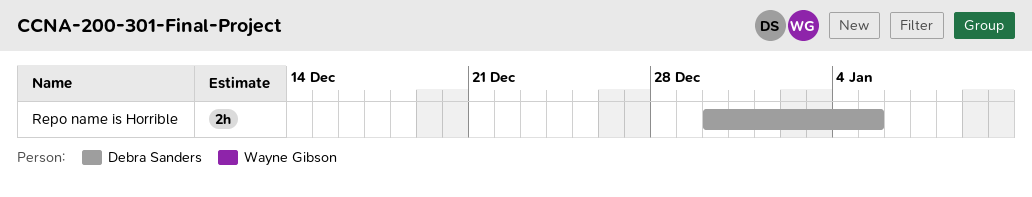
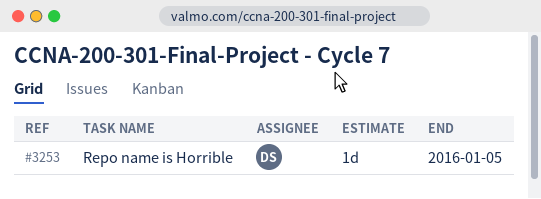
Repo name is Horrible, estimate: 2h -> 1d

